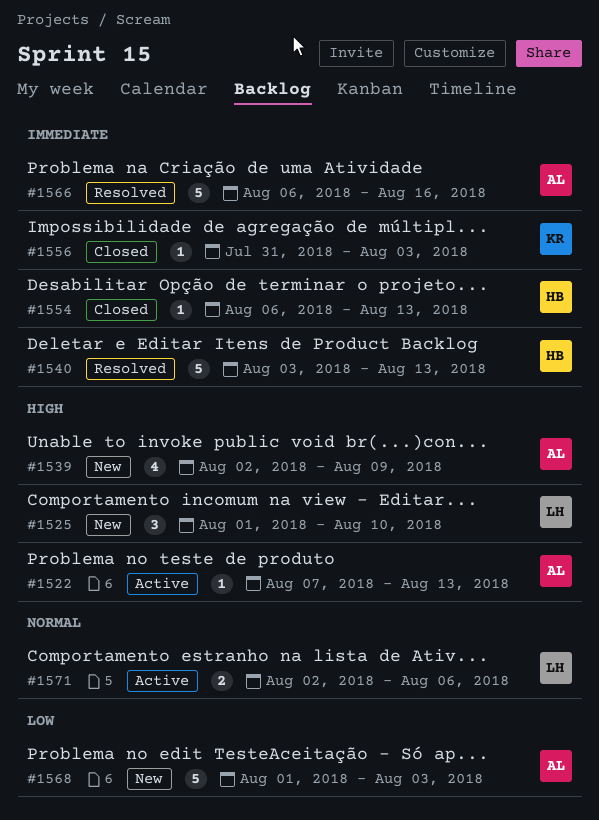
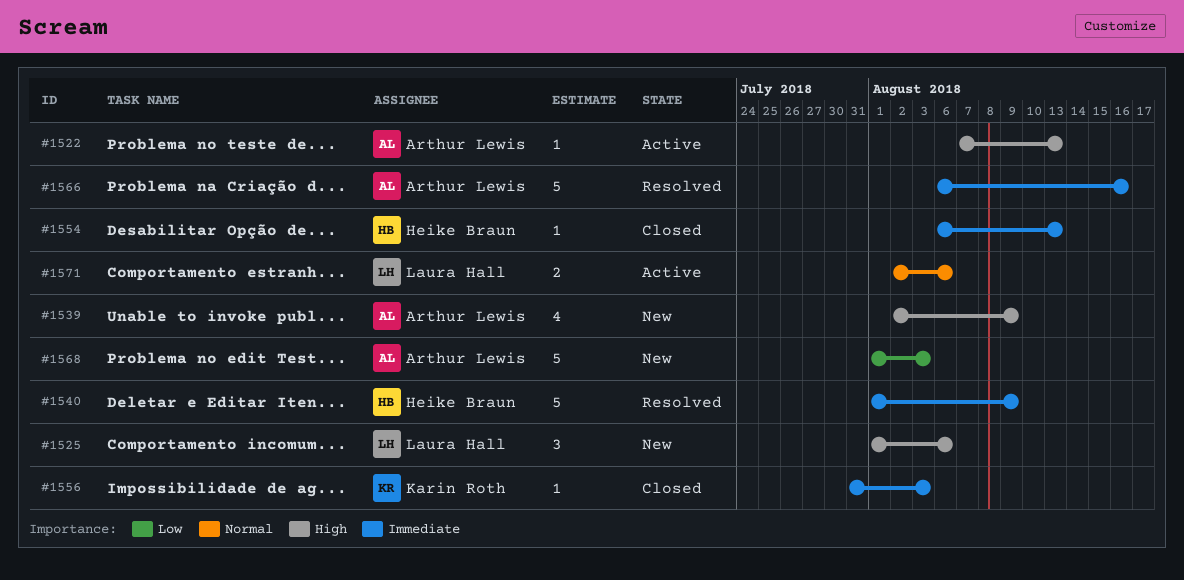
#1525, due: Aug 10 -> Aug 6
#1540, start: Aug 3 -> Aug 1
#1540, due: Aug 13 -> Aug 9

